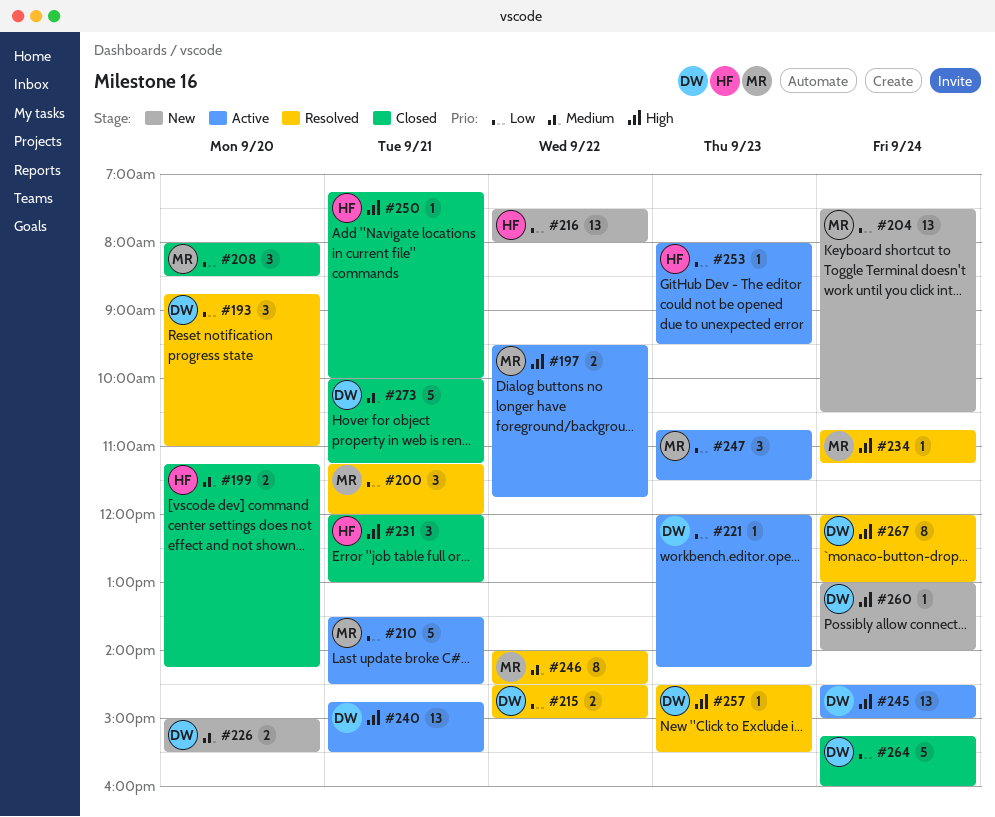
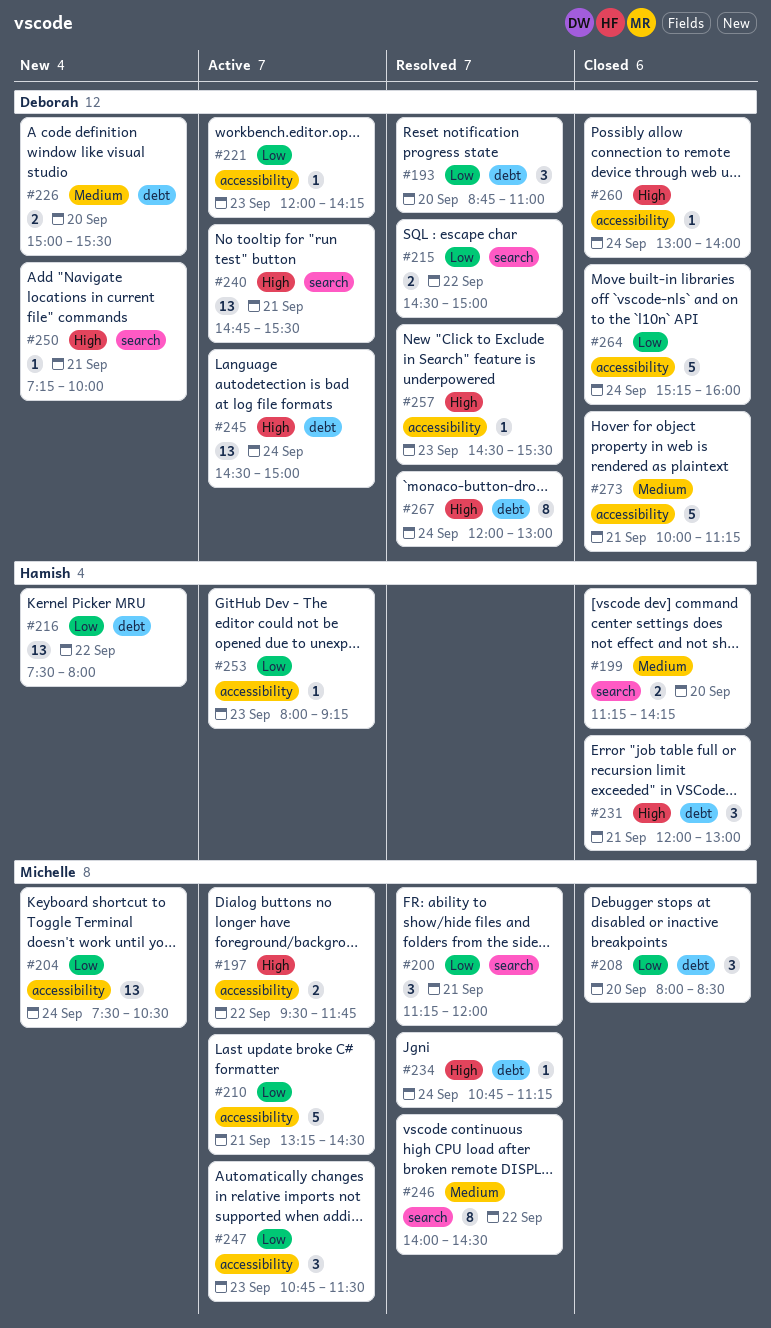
#210, begins: 13:30 -> 13:15
#250, status: Closed -> New
#250, owner: Hamish -> Deborah
#253, ends: 09:30 -> 09:15
#260, status: New -> Closed

